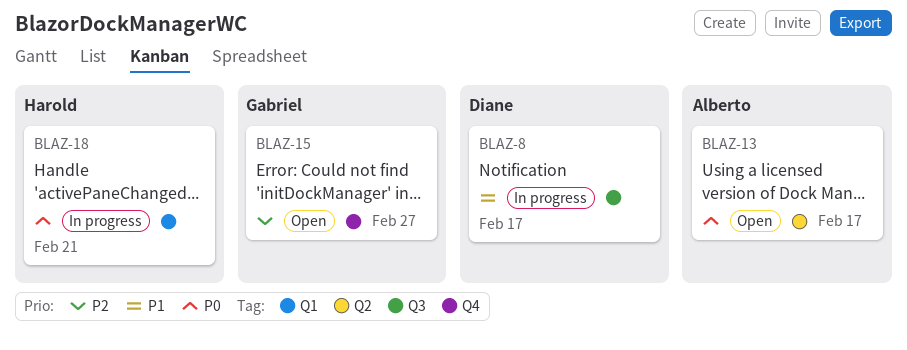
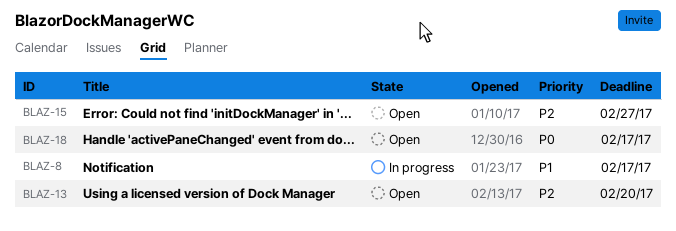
BLAZ-13, priority: P0 -> P2
BLAZ-13, due: Feb 17 -> Feb 20
BLAZ-18, status: In progress -> Open
BLAZ-18, due: Feb 21 -> Feb 17

